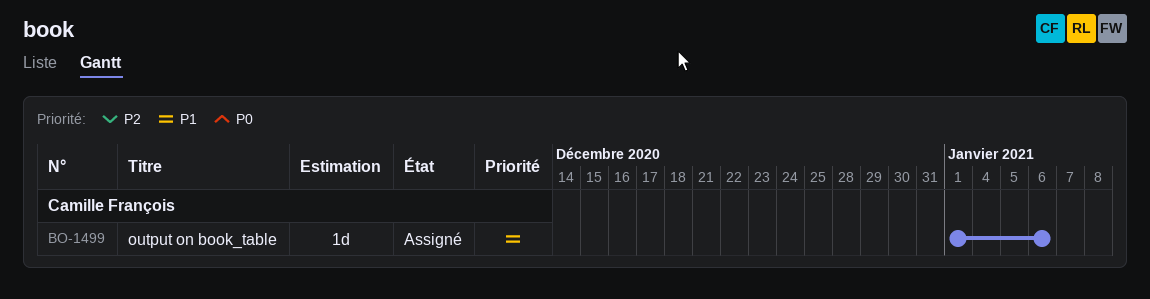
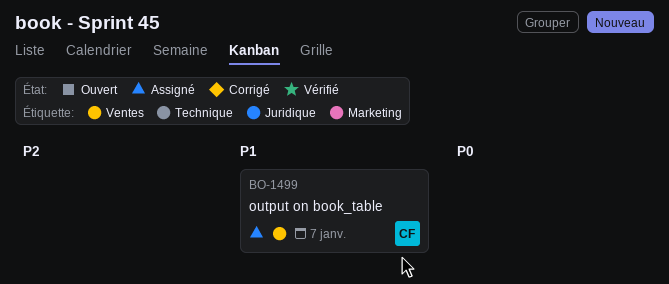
BO-1499, due: Jan 6 -> Jan 7

